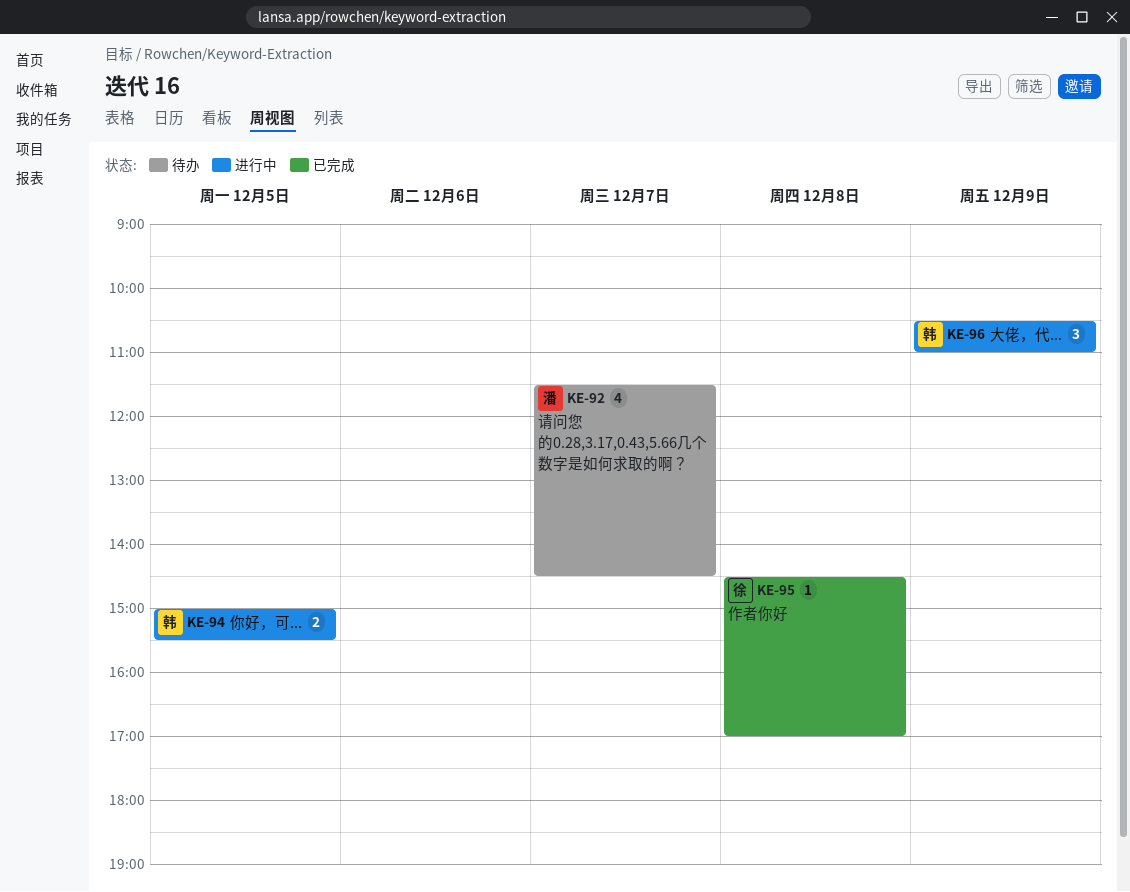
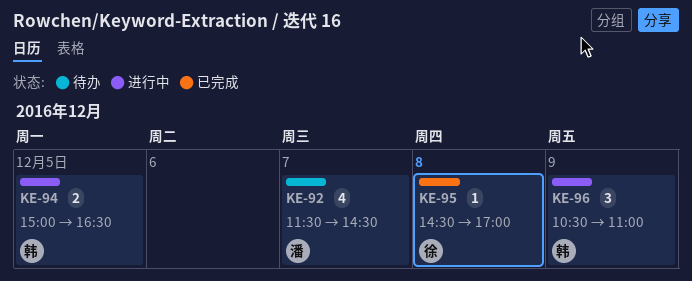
KE-94, ends: 15:30 -> 16:30

